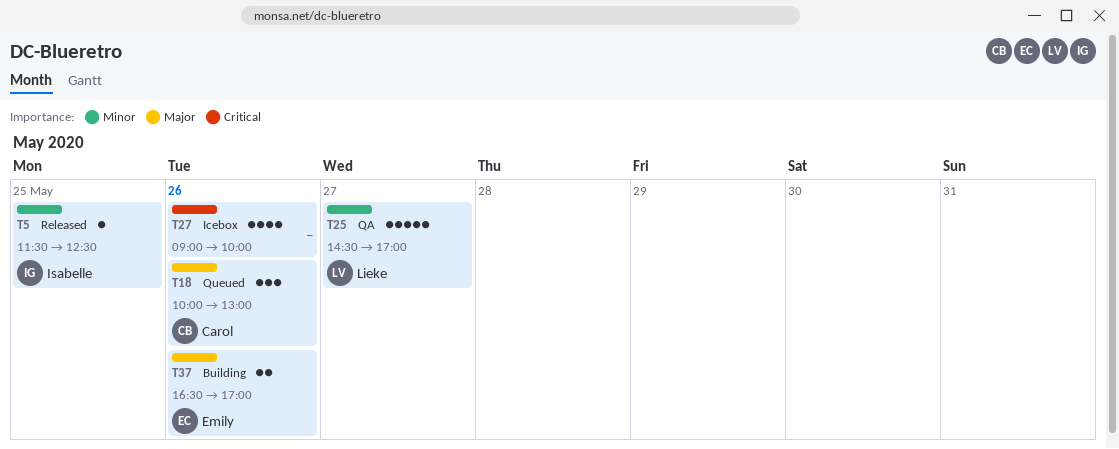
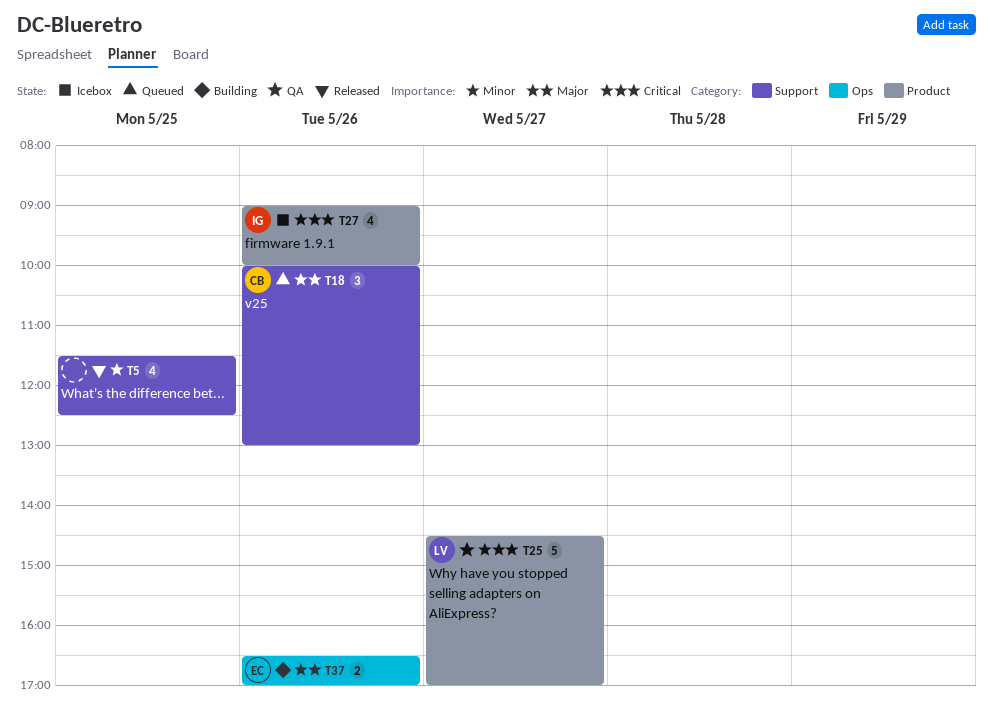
T5, owner: Isabelle -> none
T5, estimate: 1 -> 4
T25, priority: Minor -> Critical
T27, owner: none -> Isabelle

